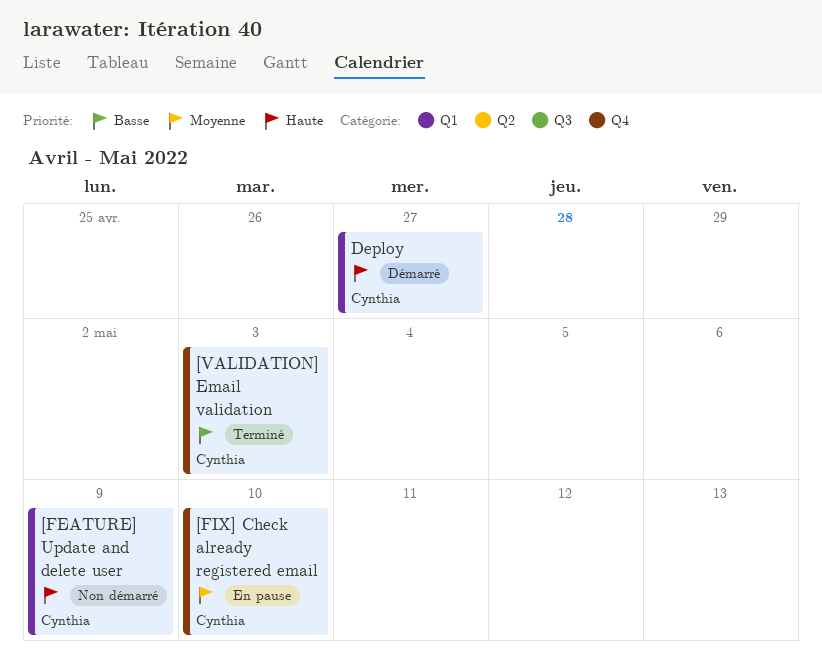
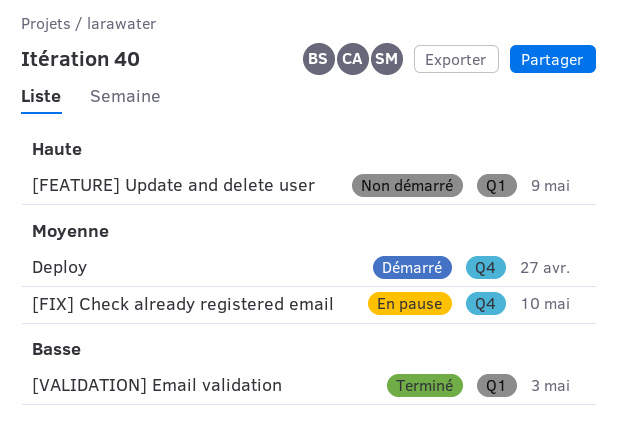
[VALIDATION] Email validation, label: Q4 -> Q1
Deploy, priority: Haute -> Moyenne
Deploy, label: Q1 -> Q4

